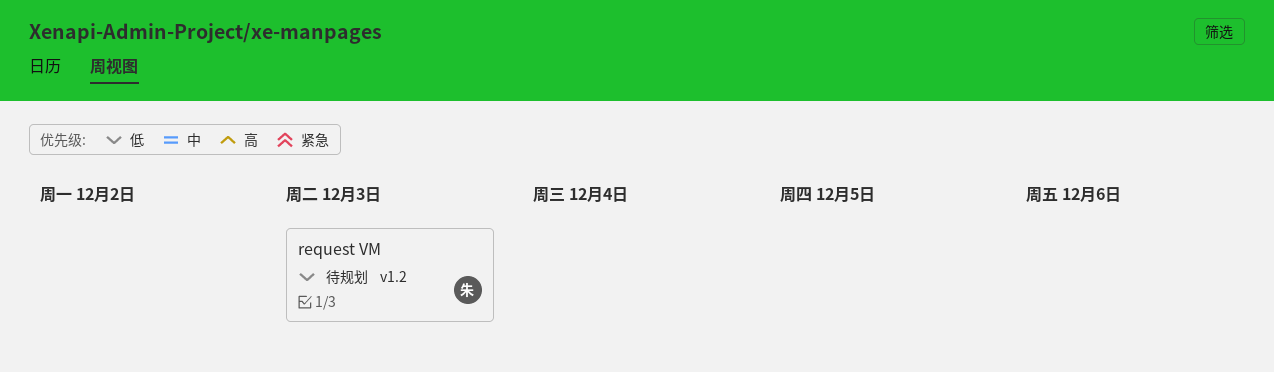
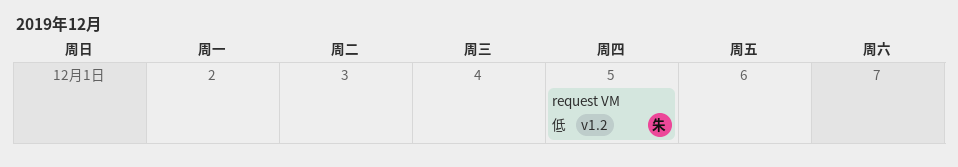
request VM, due: Dec 3 -> Dec 5

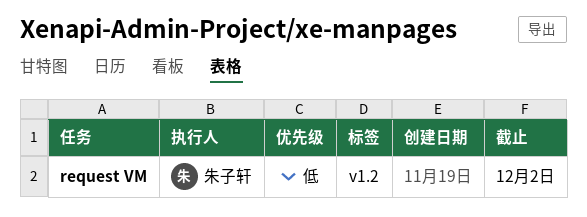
request VM, due: Dec 5 -> Dec 2

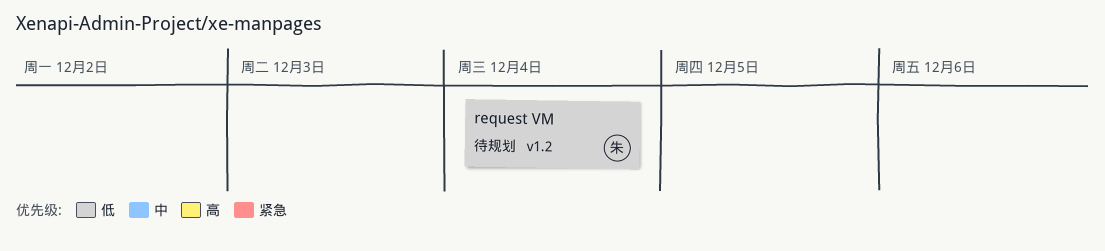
request VM, due: Dec 2 -> Dec 4

